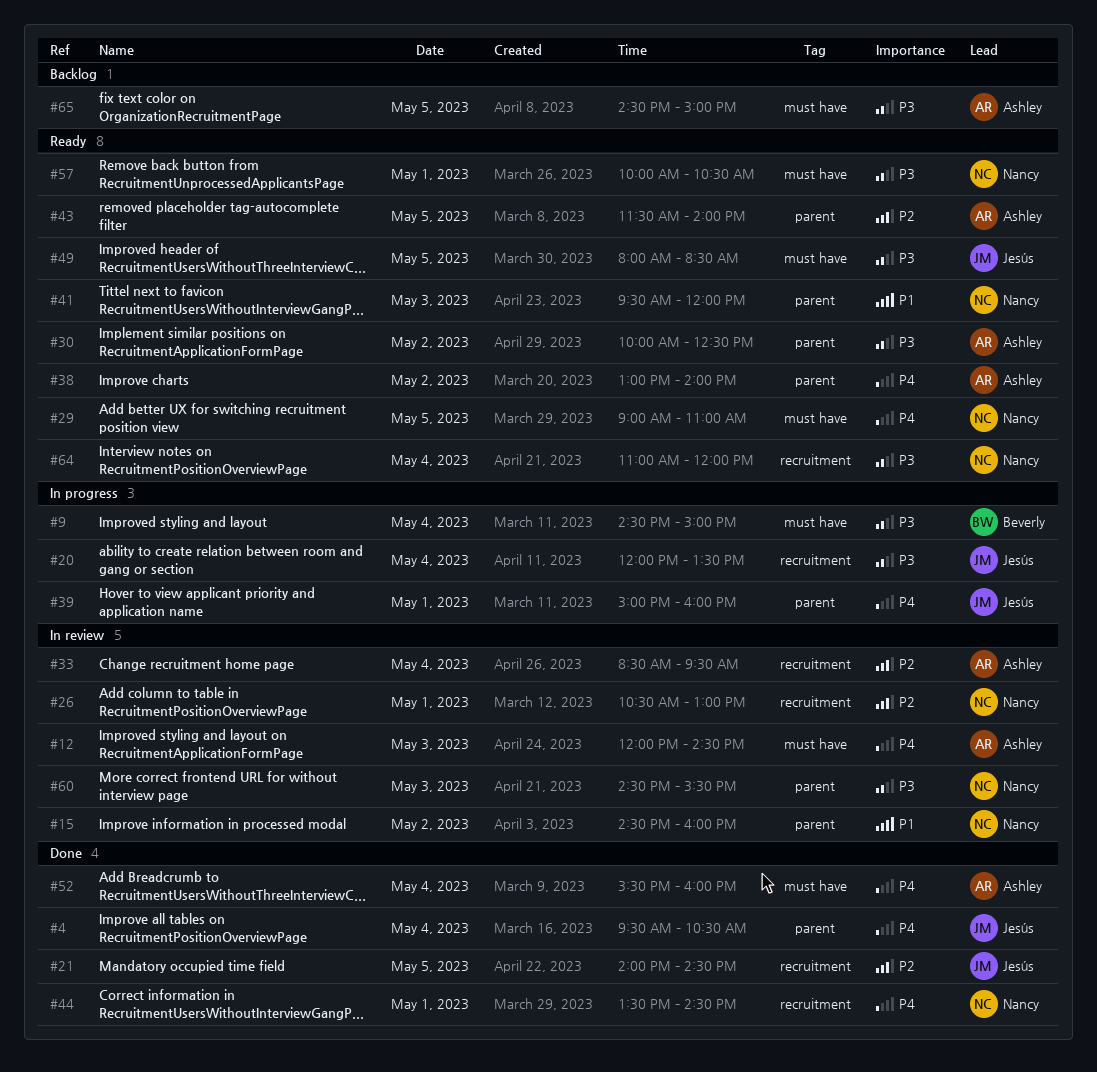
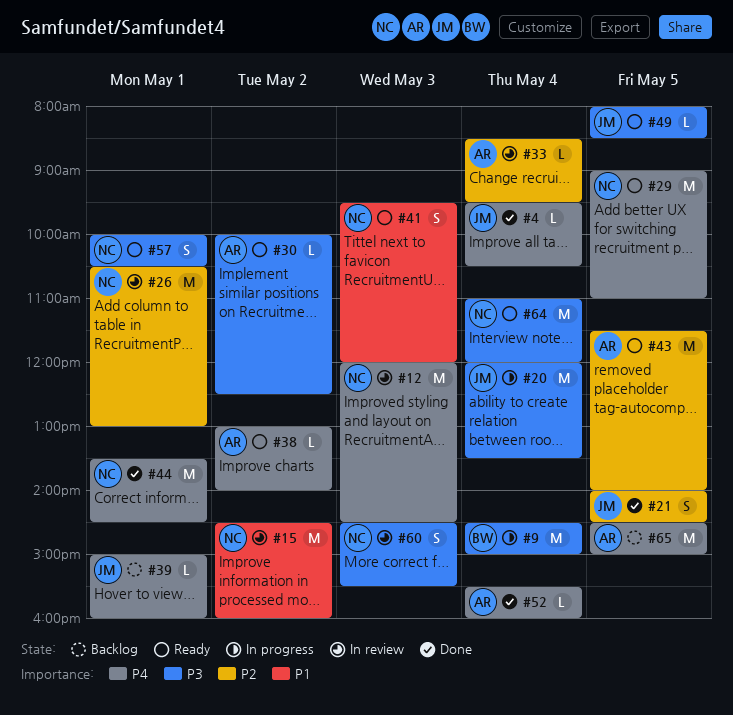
#12, owner: Ashley -> Nancy
#39, status: In progress -> Backlog
#65, priority: P3 -> P4

